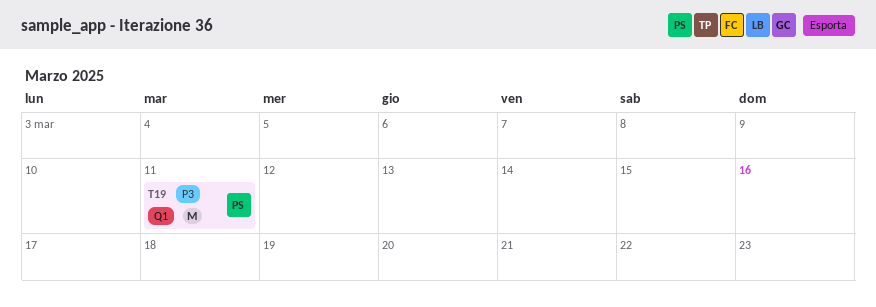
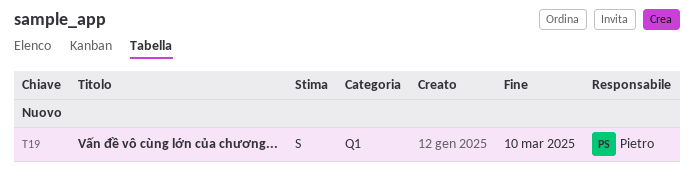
T19, estimate: M -> S
T19, due: Mar 11 -> Mar 10

